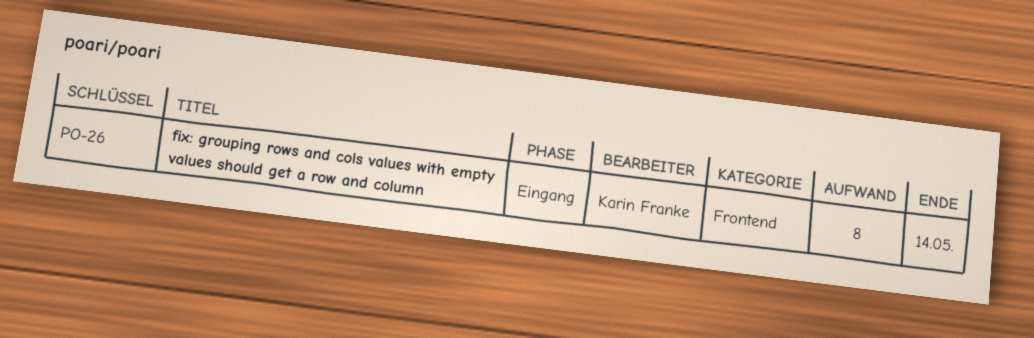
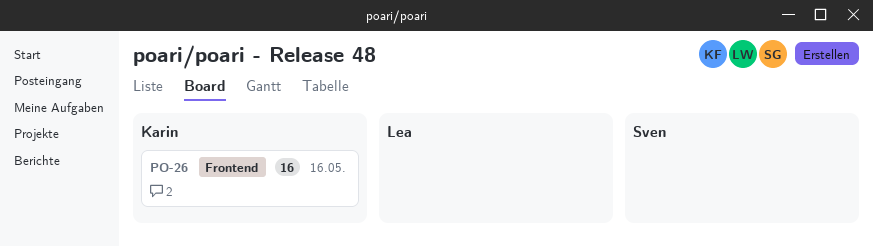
PO-26, estimate: 8 -> 16
PO-26, due: May 14 -> May 16

